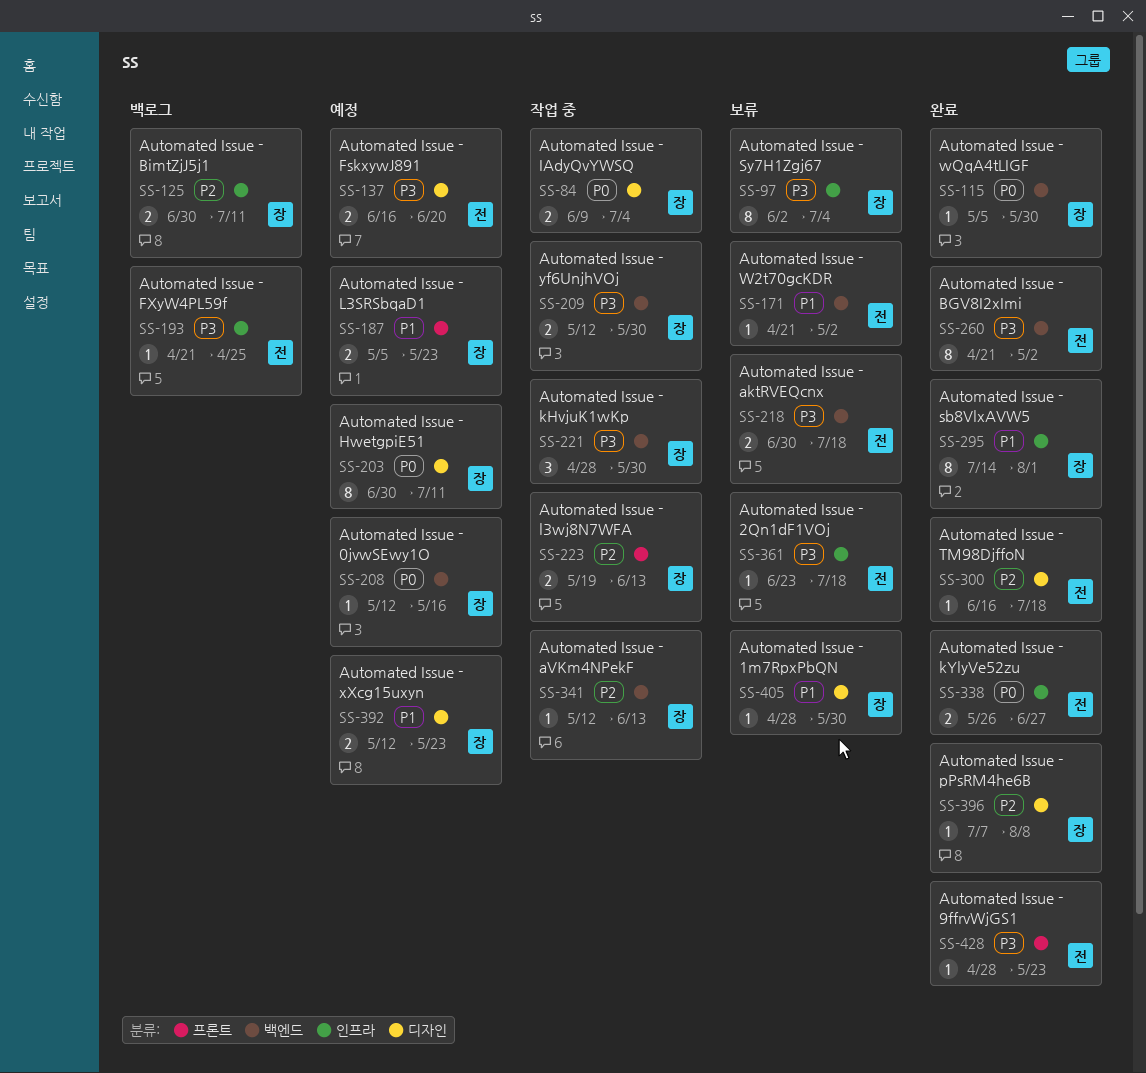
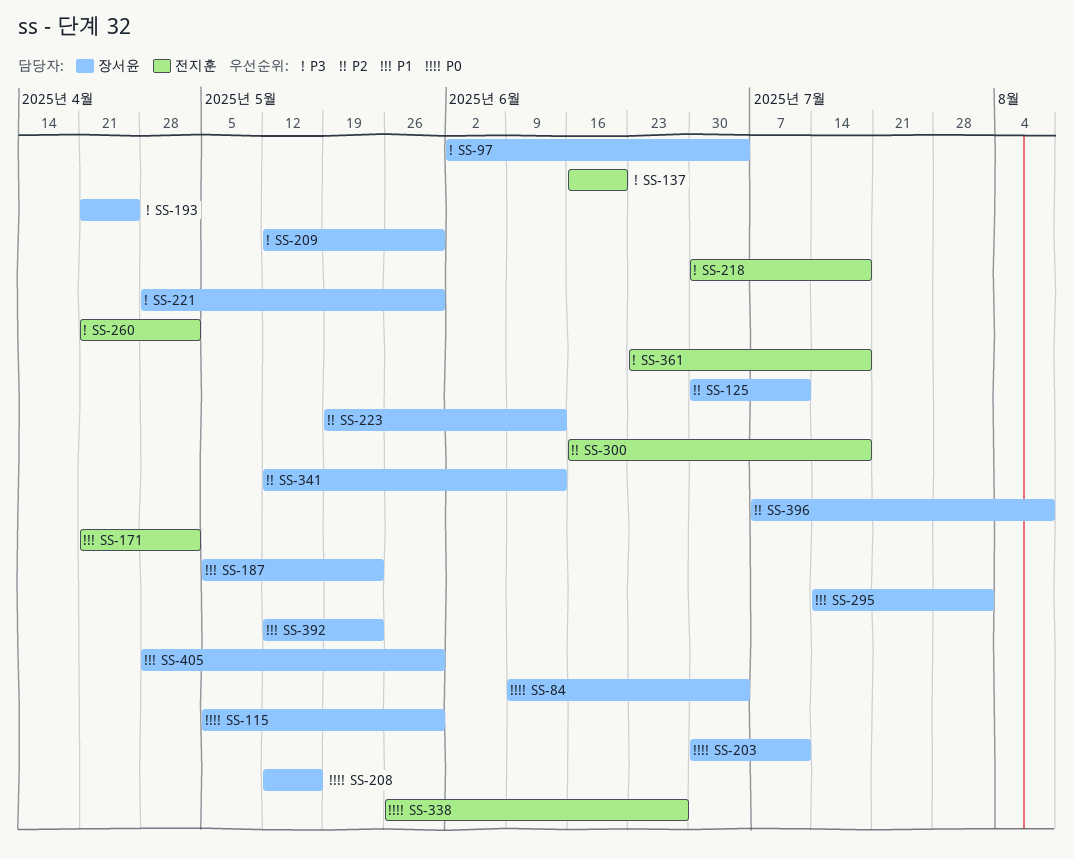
SS-193, owner: 전지훈 -> 장서윤
SS-428: present -> none

